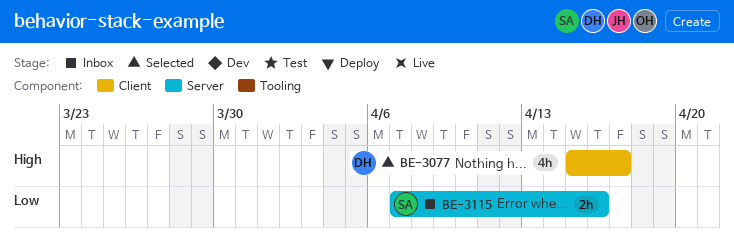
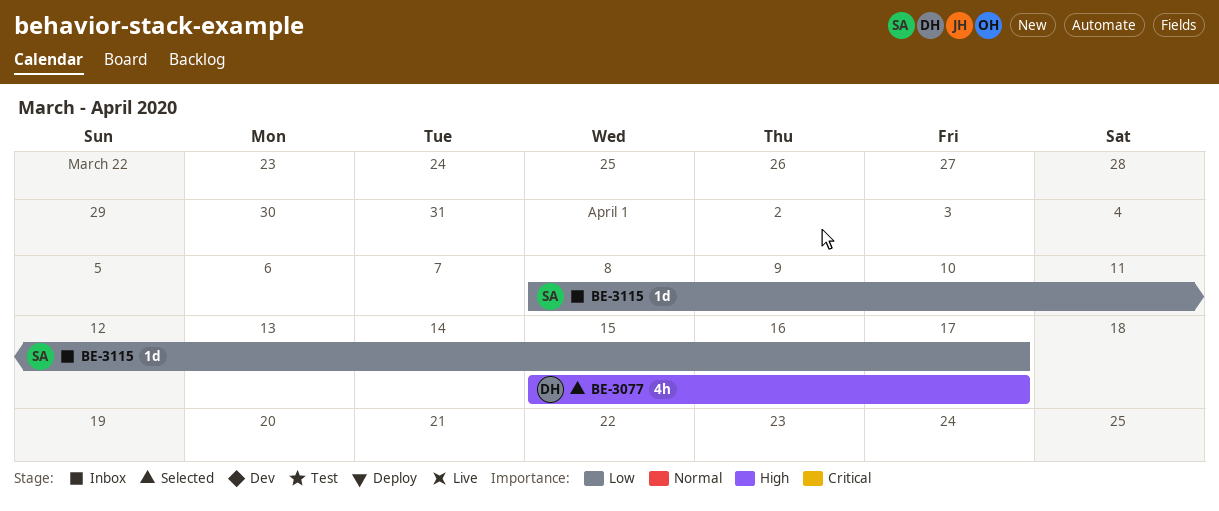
BE-3115, estimate: 2h -> 1d
BE-3115, start: Apr 7 -> Apr 8
BE-3115, due: Apr 16 -> Apr 17

